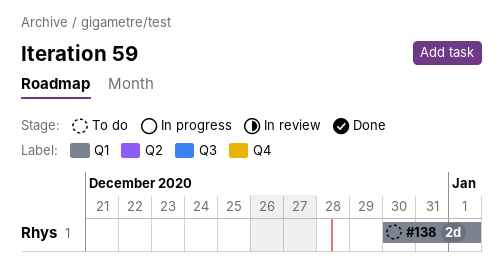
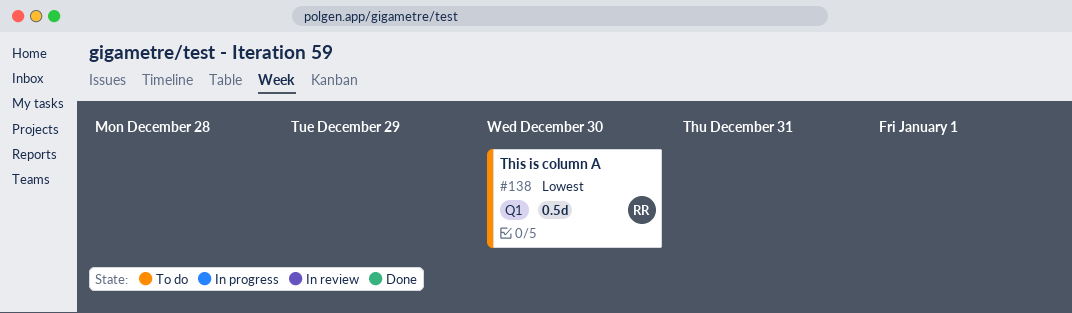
#138, estimate: 2d -> 0.5d
#138, due: Jan 1 -> Dec 30

